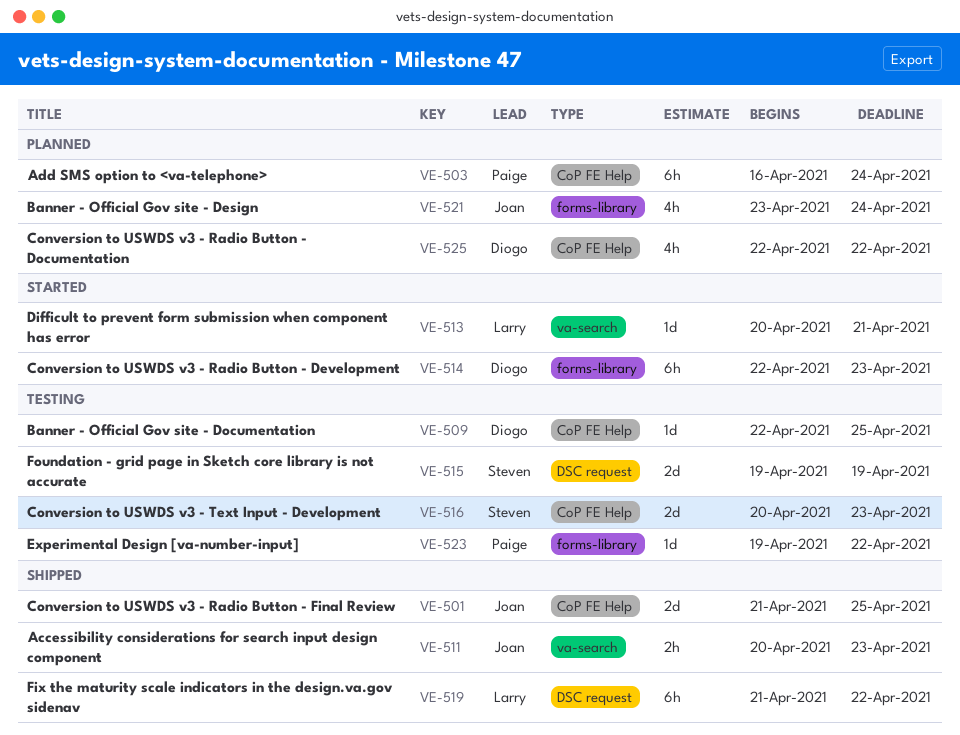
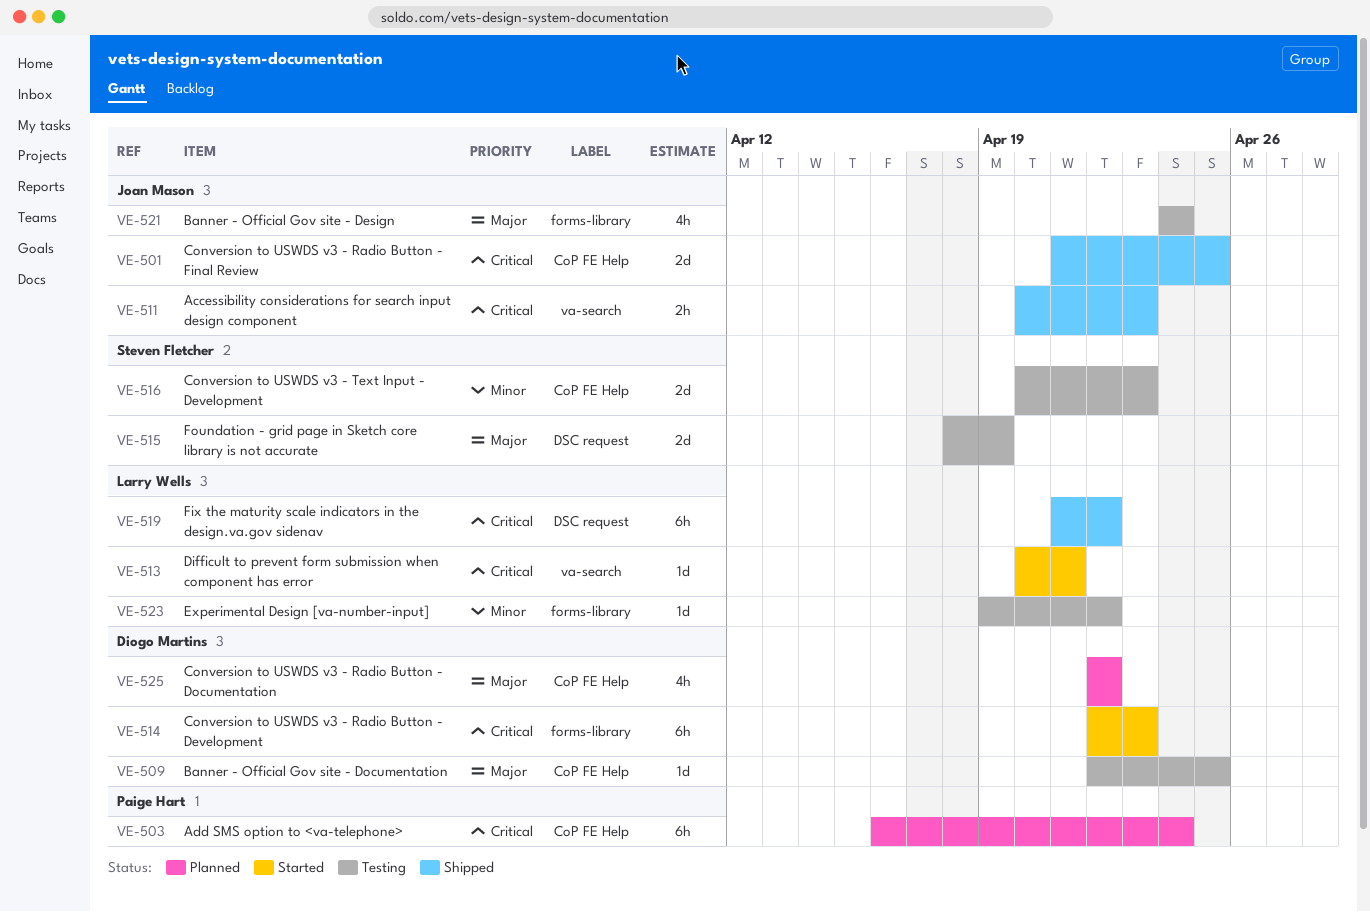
VE-515, start: Apr 19 -> Apr 18
VE-521, status: Planned -> Testing
VE-521, start: Apr 23 -> Apr 24
VE-523, owner: Paige Hart -> Larry Wells

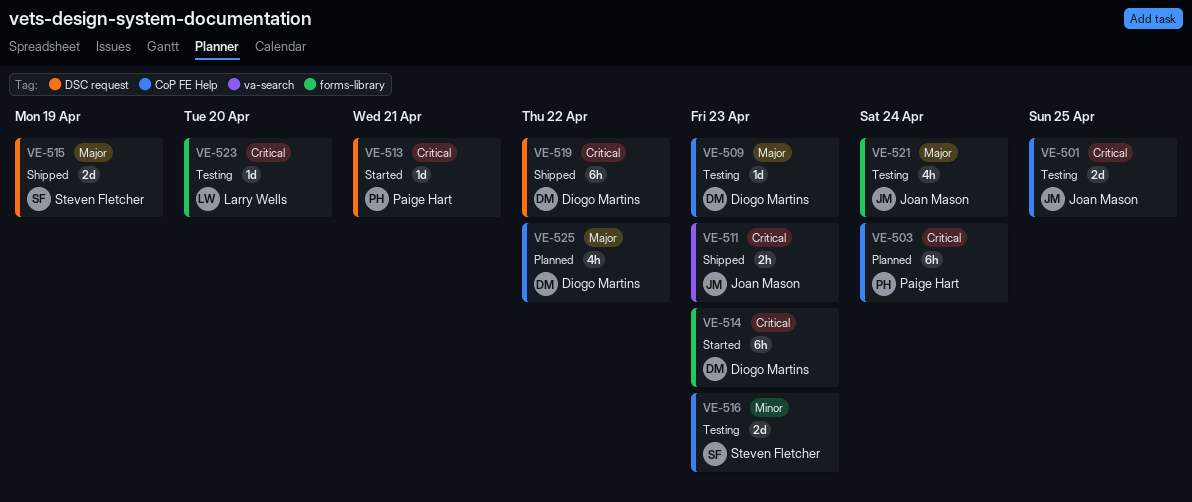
VE-501, status: Shipped -> Testing
VE-509, due: Apr 25 -> Apr 23
VE-513, owner: Larry Wells -> Paige Hart
VE-513, label: va-search -> DSC request
VE-515, status: Testing -> Shipped
VE-519, owner: Larry Wells -> Diogo Martins
VE-523, priority: Minor -> Critical
VE-523, due: Apr 22 -> Apr 20

